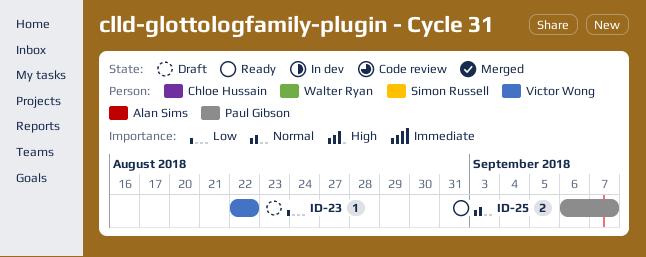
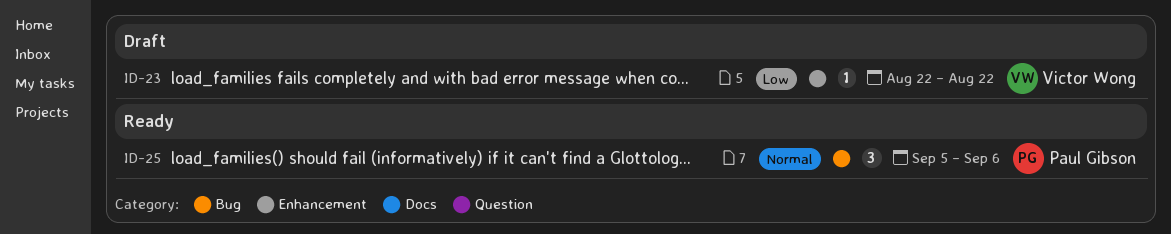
ID-25, estimate: 2 -> 3
ID-25, start: Sep 6 -> Sep 5
ID-25, due: Sep 7 -> Sep 6

